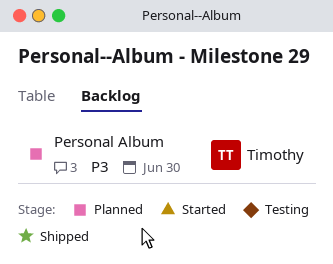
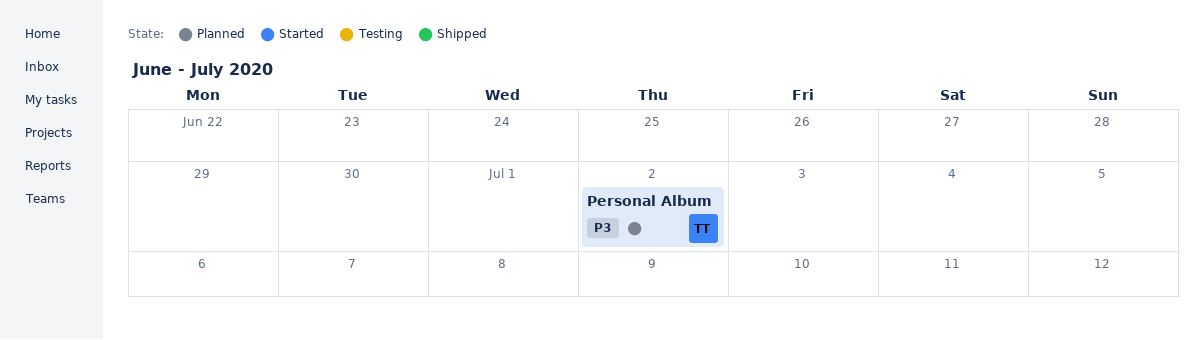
Personal Album, due: Jun 30 -> Jul 2

